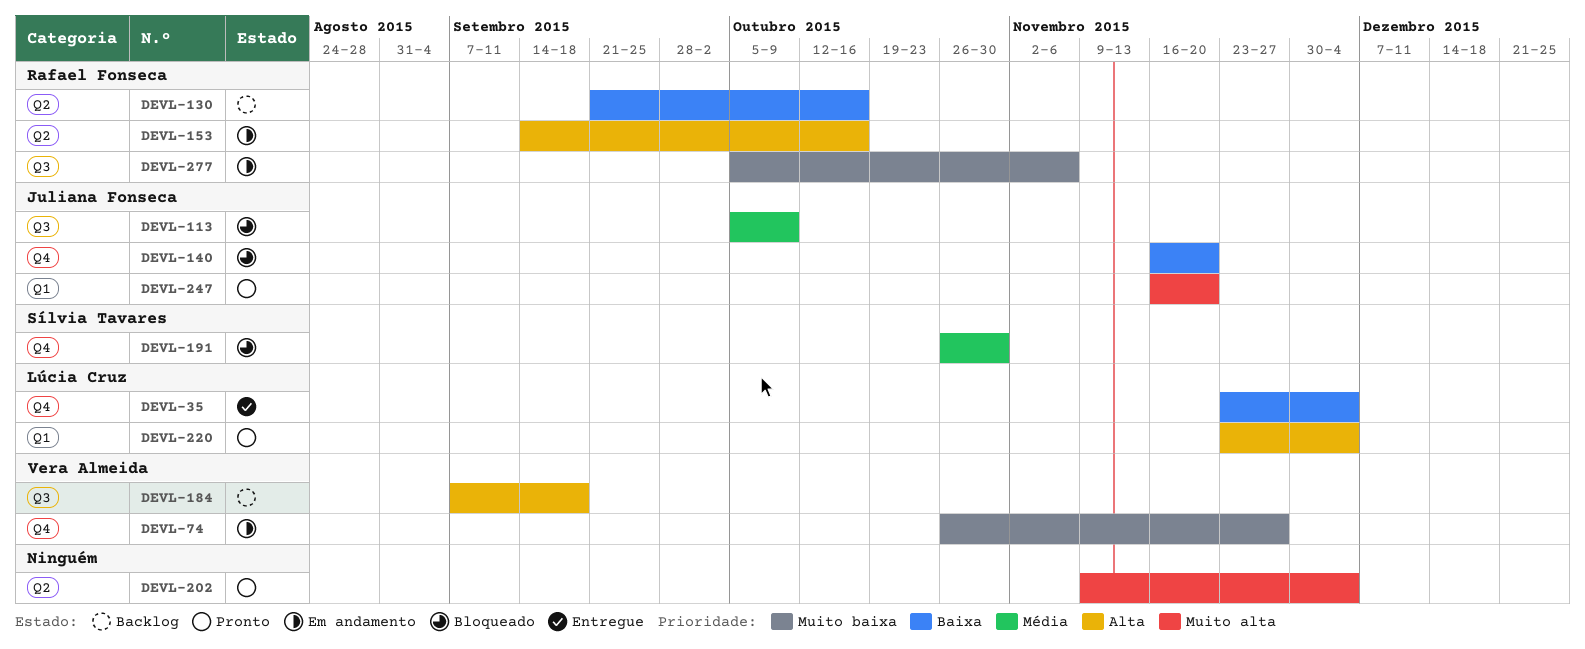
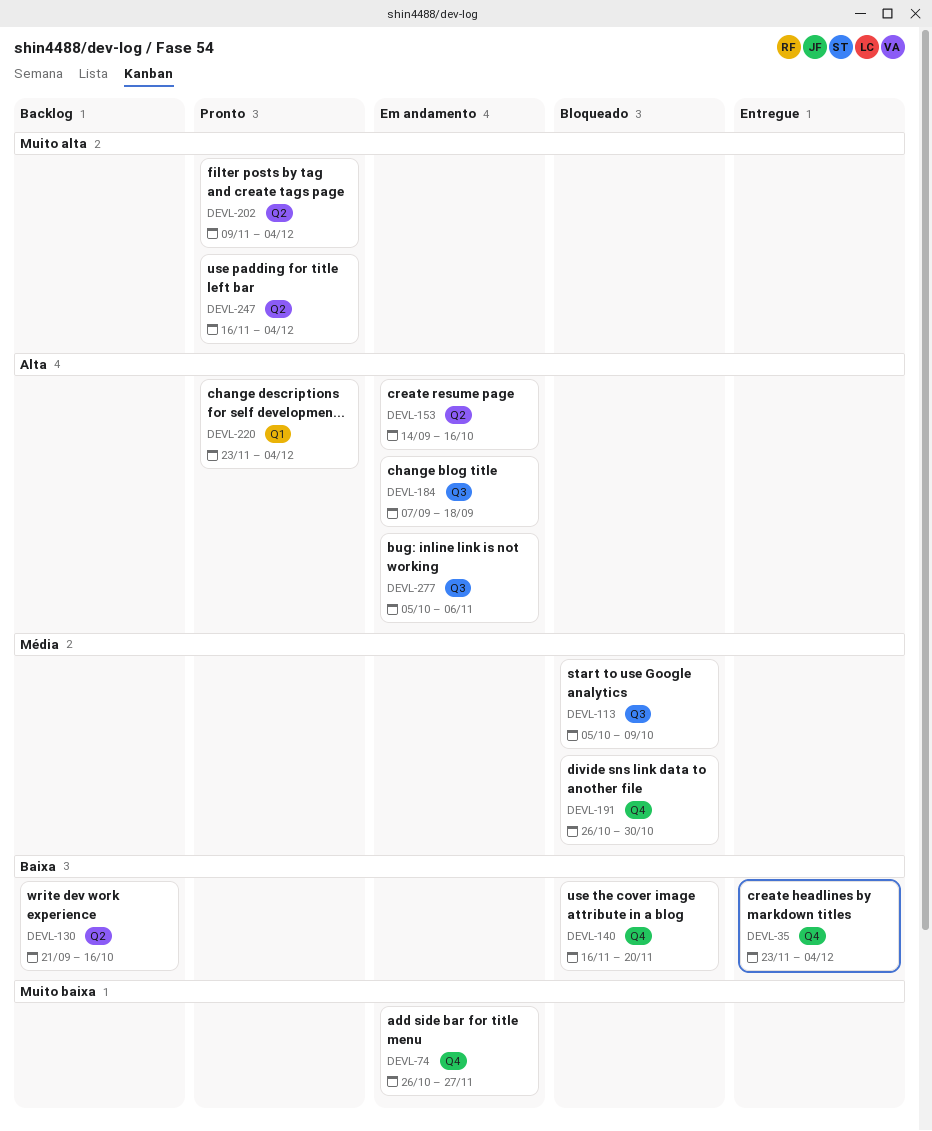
DEVL-184, status: Backlog -> Em andamento
DEVL-247, label: Q1 -> Q2
DEVL-247, due: Nov 20 -> Dec 4
DEVL-277, priority: Muito baixa -> Alta

